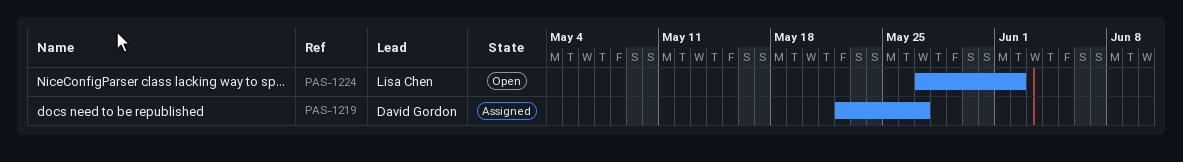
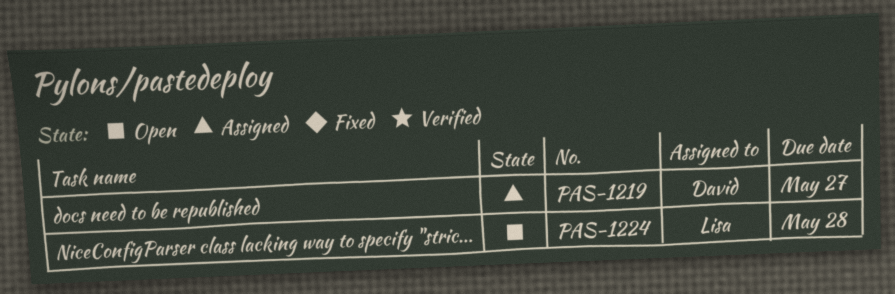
PAS-1224, due: Jun 2 -> May 28

